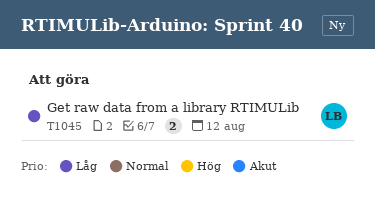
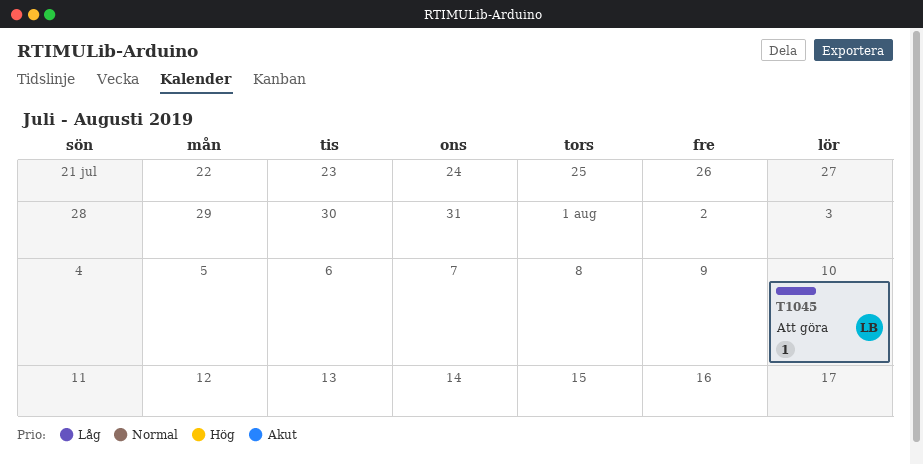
T1045, estimate: 2 -> 1
T1045, due: Aug 12 -> Aug 10

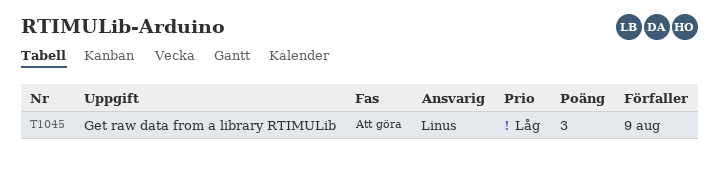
T1045, estimate: 1 -> 3
T1045, due: Aug 10 -> Aug 9

